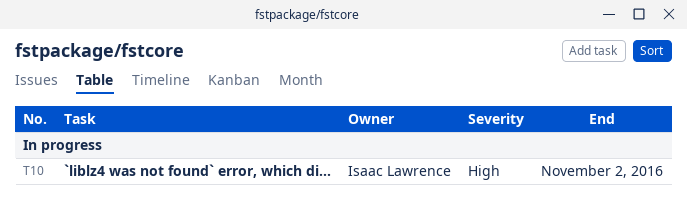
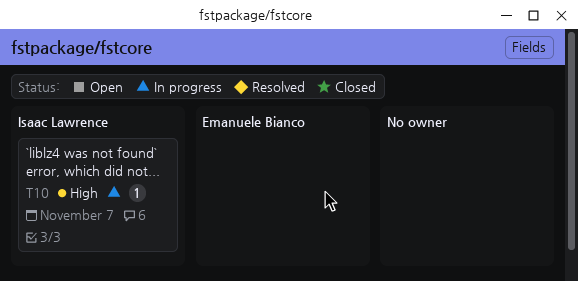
T10, due: Nov 2 -> Nov 7

